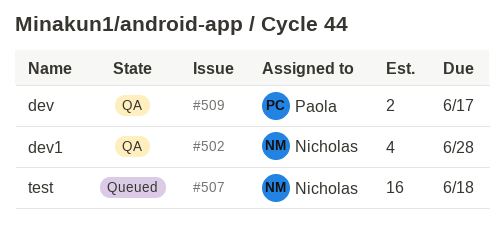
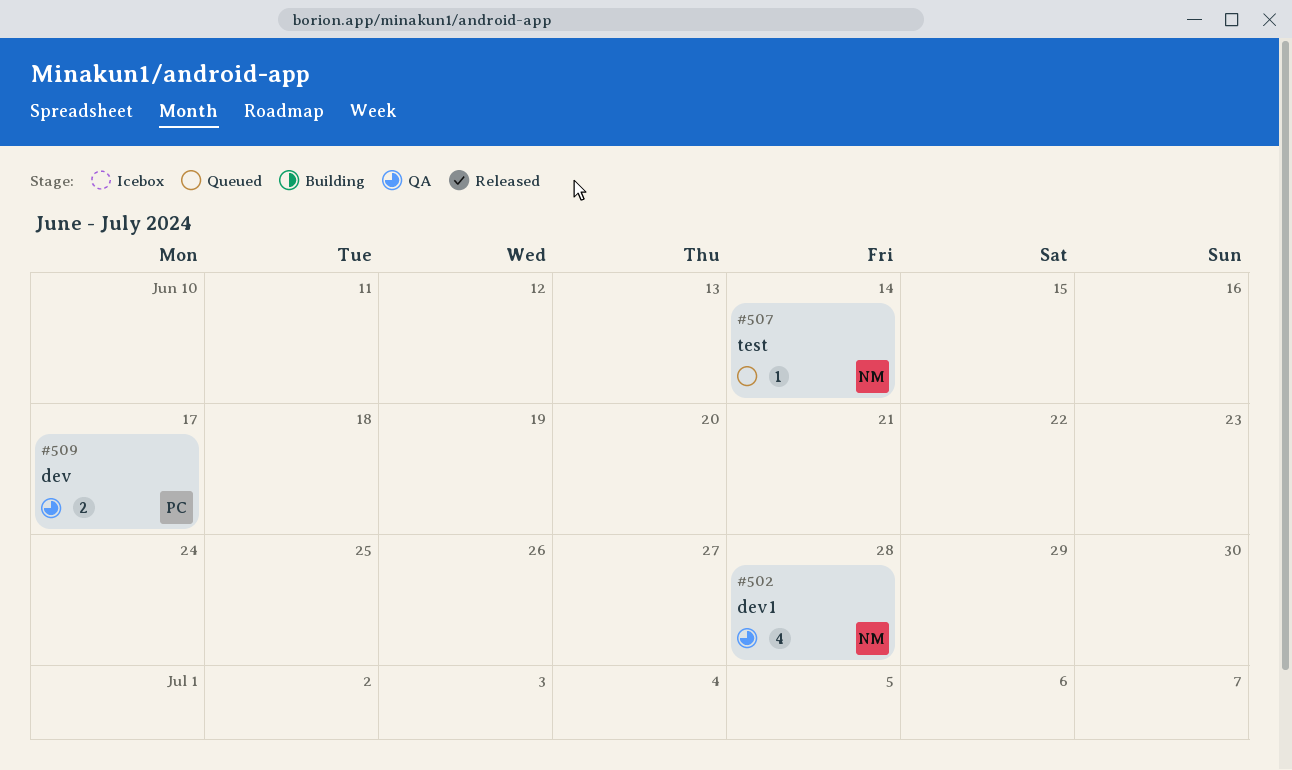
#507, estimate: 16 -> 1
#507, due: Jun 18 -> Jun 14

